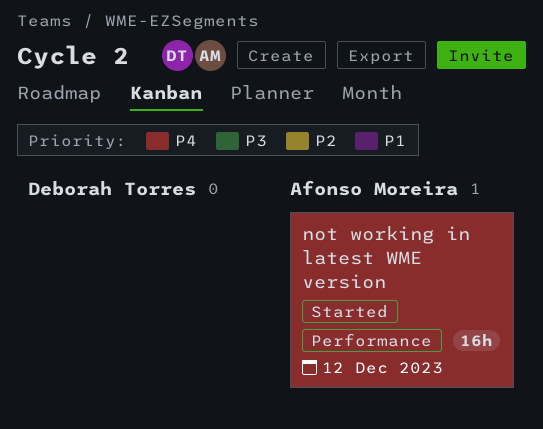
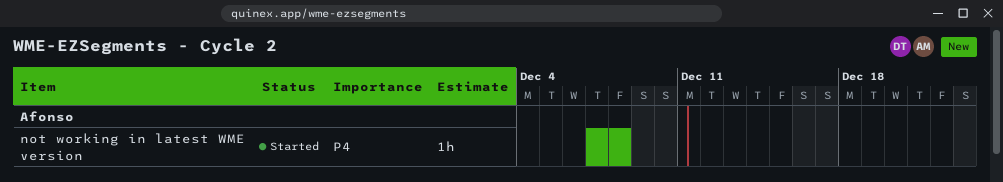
not working in latest WME version, estimate: 16h -> 1h
not working in latest WME version, due: Dec 12 -> Dec 8

